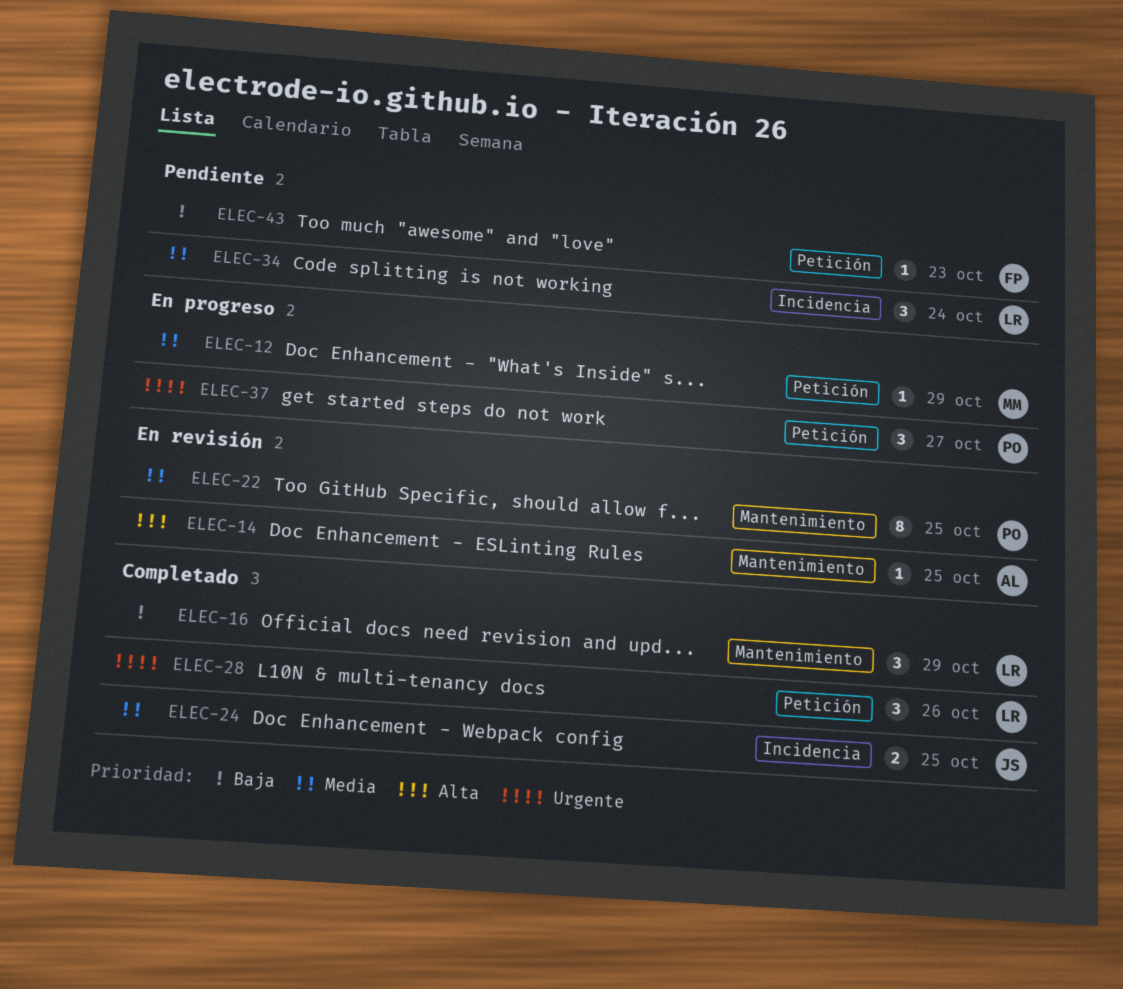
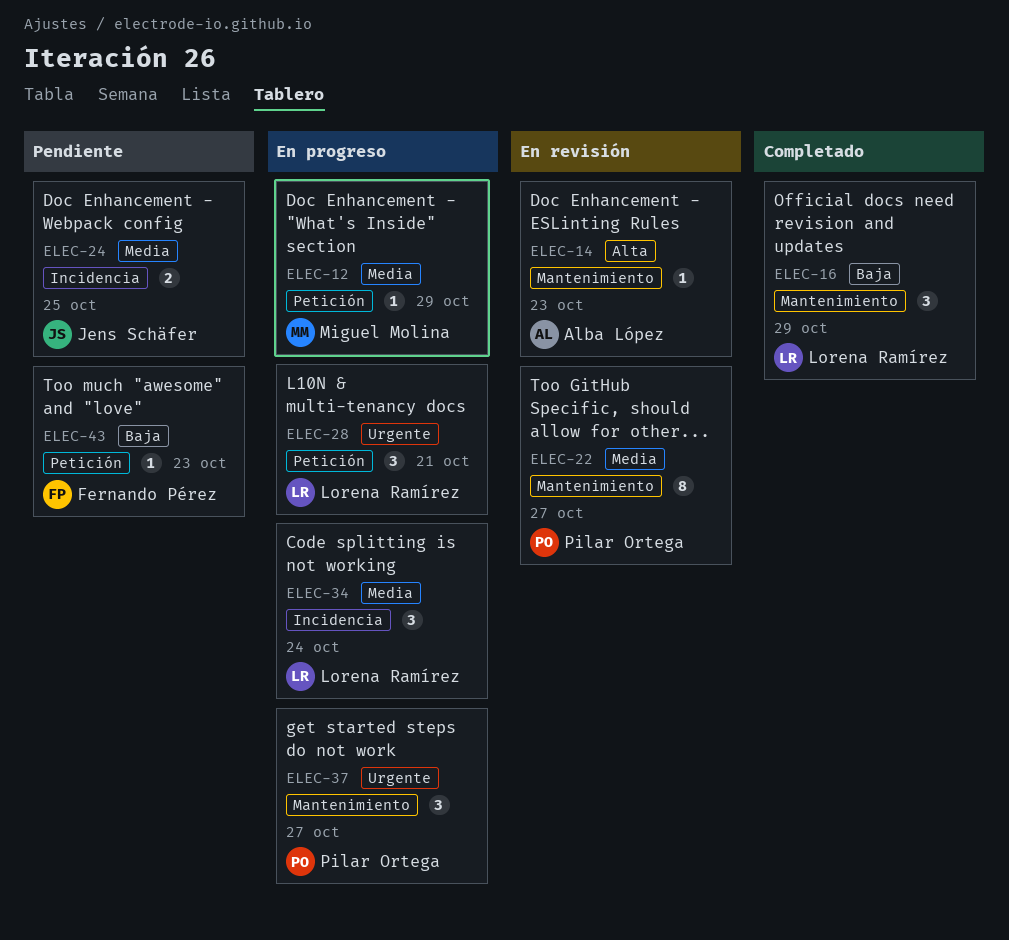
ELEC-14, due: Oct 25 -> Oct 23
ELEC-22, due: Oct 25 -> Oct 27
ELEC-24, status: Completado -> Pendiente
ELEC-28, status: Completado -> En progreso
ELEC-28, due: Oct 26 -> Oct 21
ELEC-34, status: Pendiente -> En progreso
ELEC-37, label: Petición -> Mantenimiento

